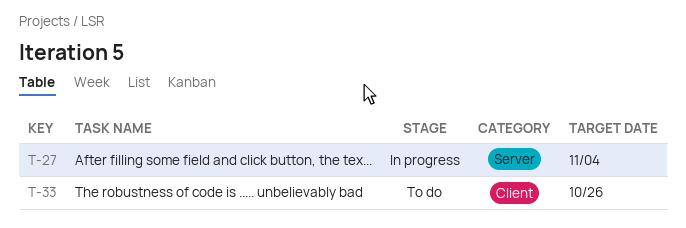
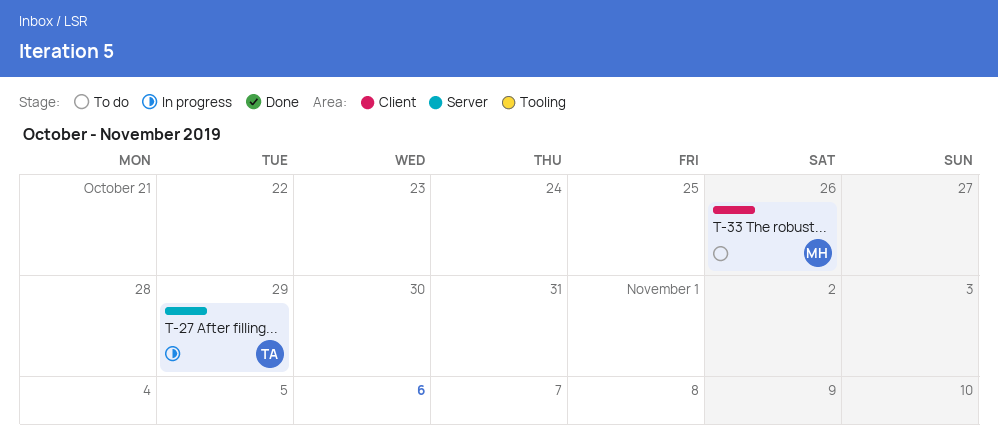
T-27, due: Nov 4 -> Oct 29

